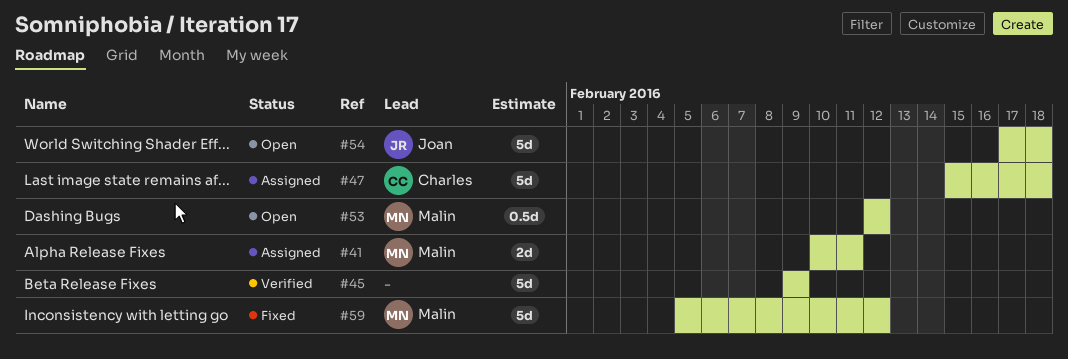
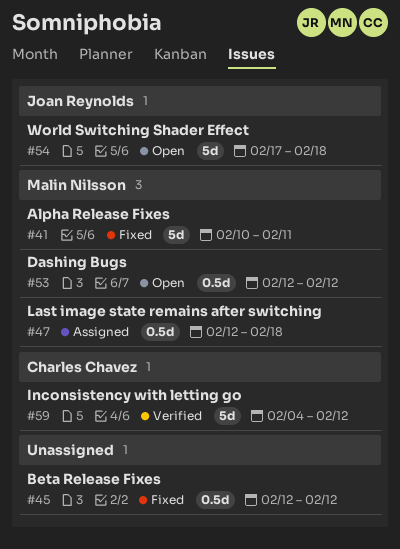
#41, status: Assigned -> Fixed
#41, estimate: 2d -> 5d
#45, status: Verified -> Fixed
#45, estimate: 5d -> 0.5d
#45, start: Feb 9 -> Feb 12
#45, due: Feb 9 -> Feb 12
#47, owner: Charles Chavez -> Malin Nilsson
#47, estimate: 5d -> 0.5d
#47, start: Feb 15 -> Feb 12
#59, status: Fixed -> Verified
#59, owner: Malin Nilsson -> Charles Chavez
#59, start: Feb 5 -> Feb 4

